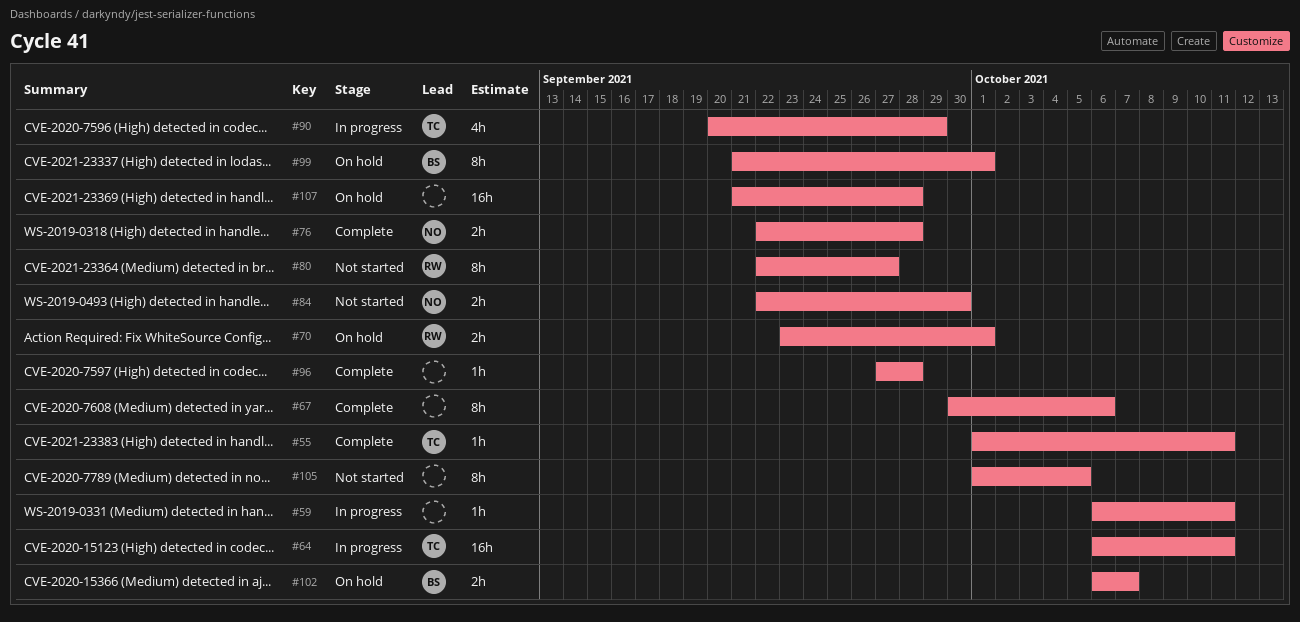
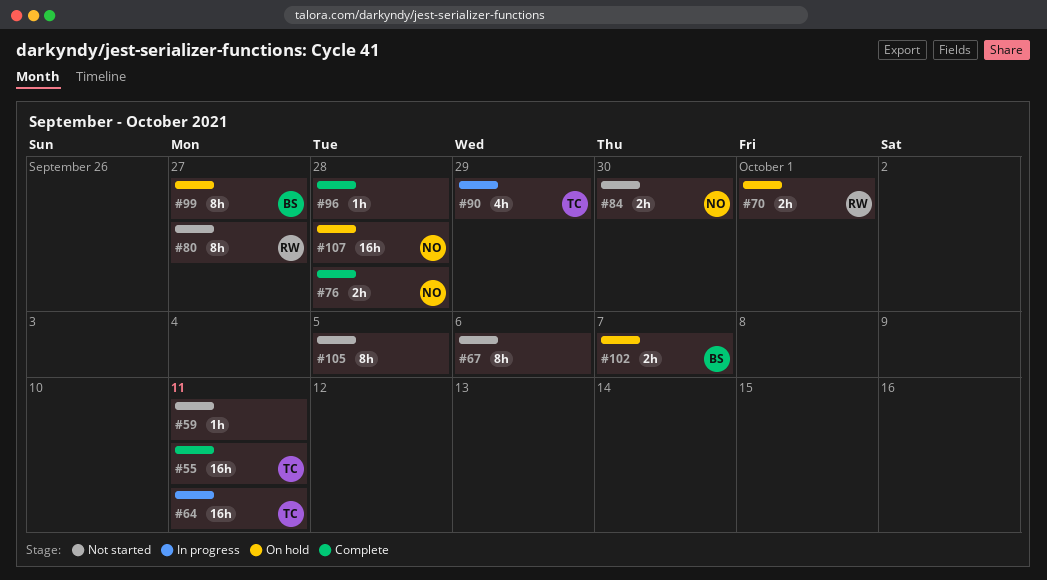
#55, estimate: 1h -> 16h
#59, status: In progress -> Not started
#67, status: Complete -> Not started
#99, due: Oct 1 -> Sep 27
#107, owner: none -> NO

